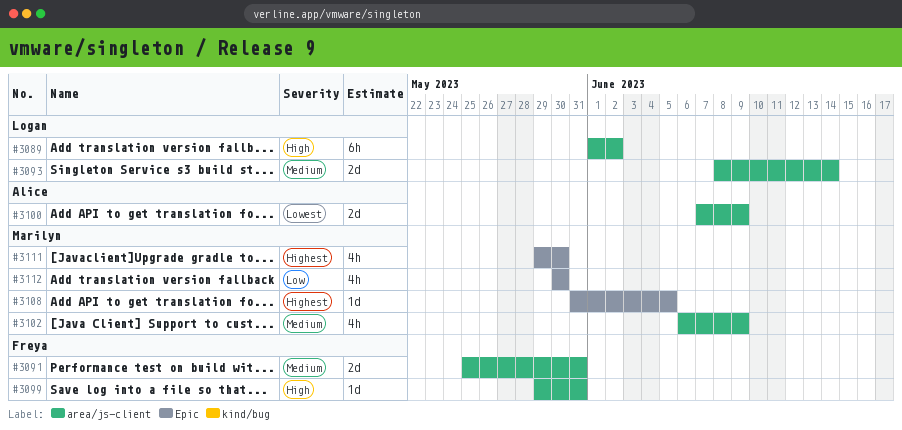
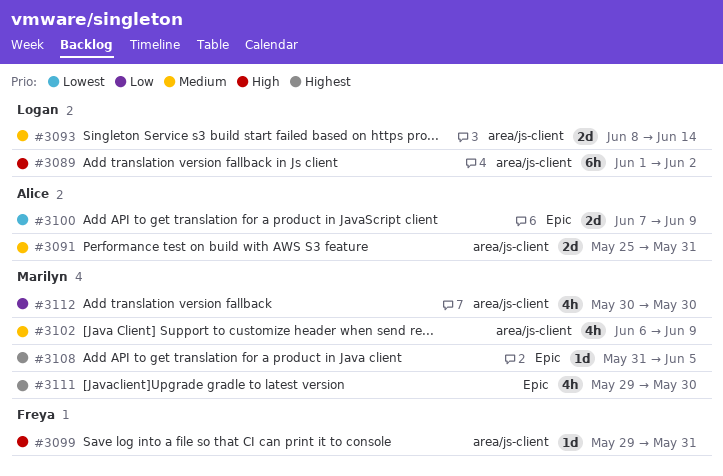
#3091, owner: Freya -> Alice
#3100, label: area/js-client -> Epic
#3112, label: Epic -> area/js-client

